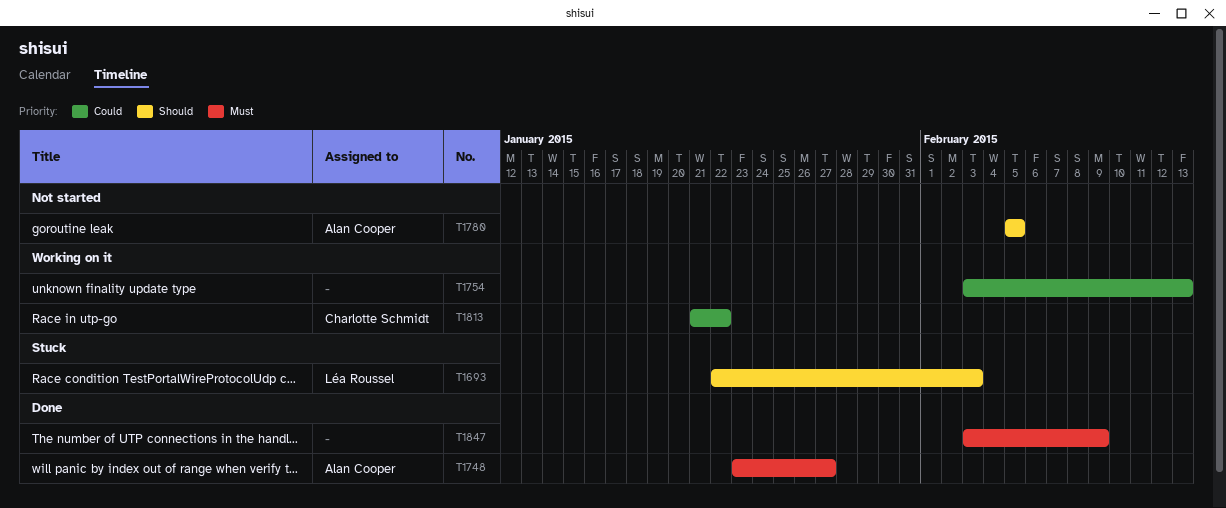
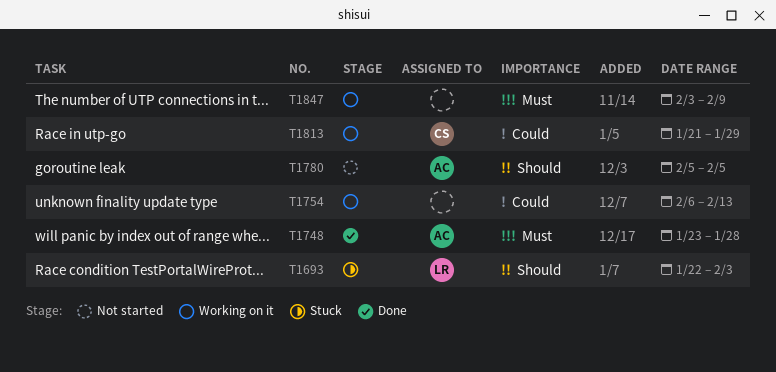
T1748, due: Jan 27 -> Jan 28
T1754, start: Feb 3 -> Feb 6
T1813, due: Jan 22 -> Jan 29
T1847, status: Done -> Working on it

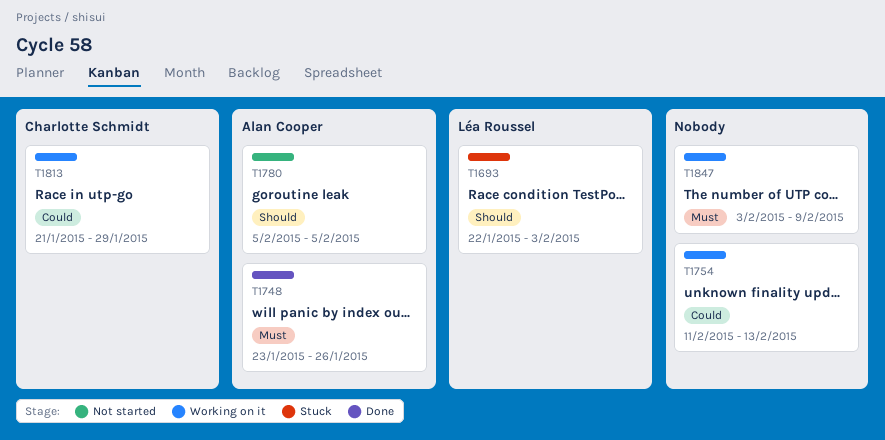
T1748, due: Jan 28 -> Jan 26
T1754, start: Feb 6 -> Feb 11

